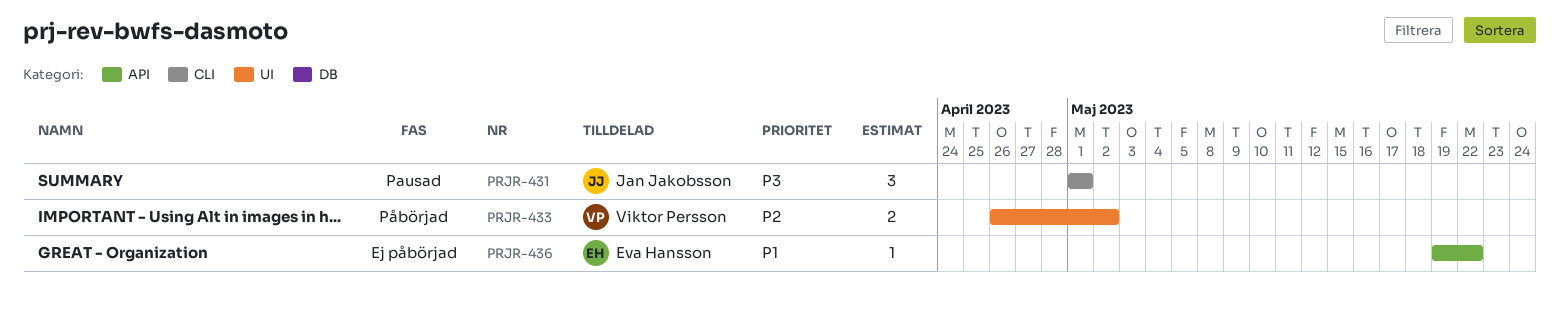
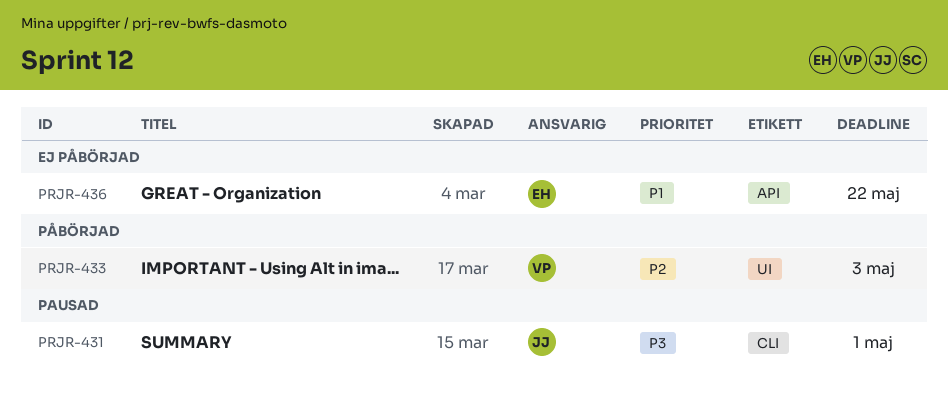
PRJR-433, due: May 2 -> May 3

